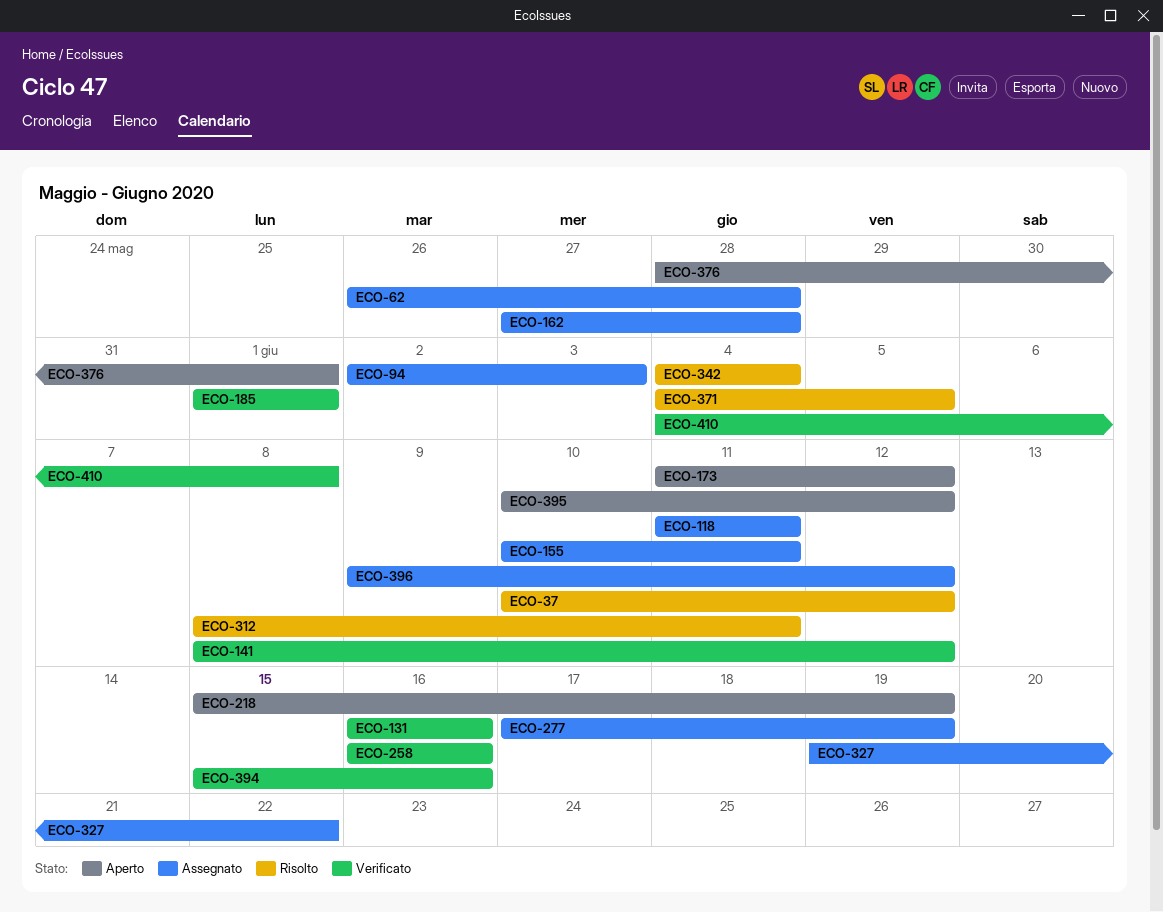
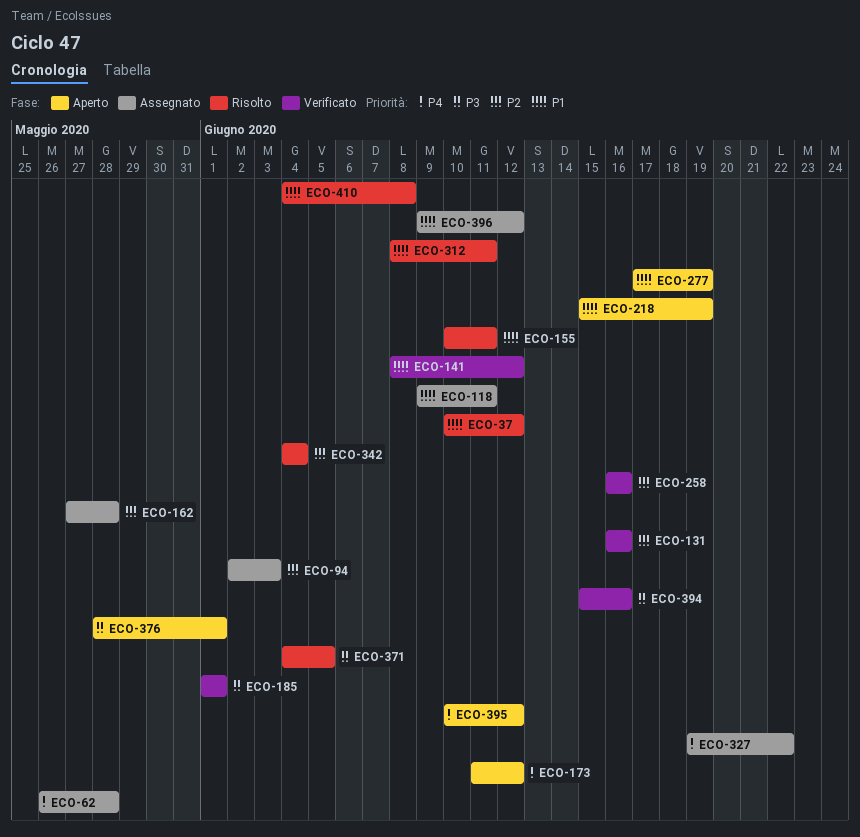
ECO-118, start: Jun 11 -> Jun 9
ECO-155, status: Assegnato -> Risolto
ECO-277, status: Assegnato -> Aperto
ECO-410, status: Verificato -> Risolto

